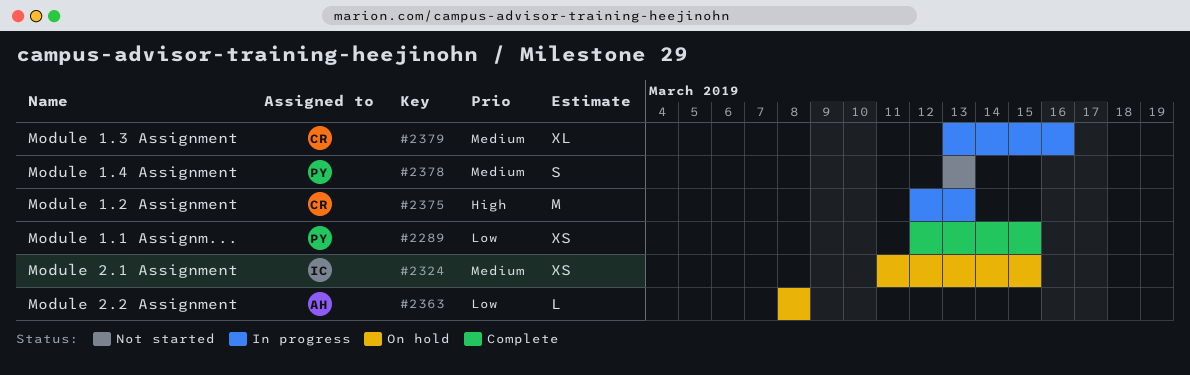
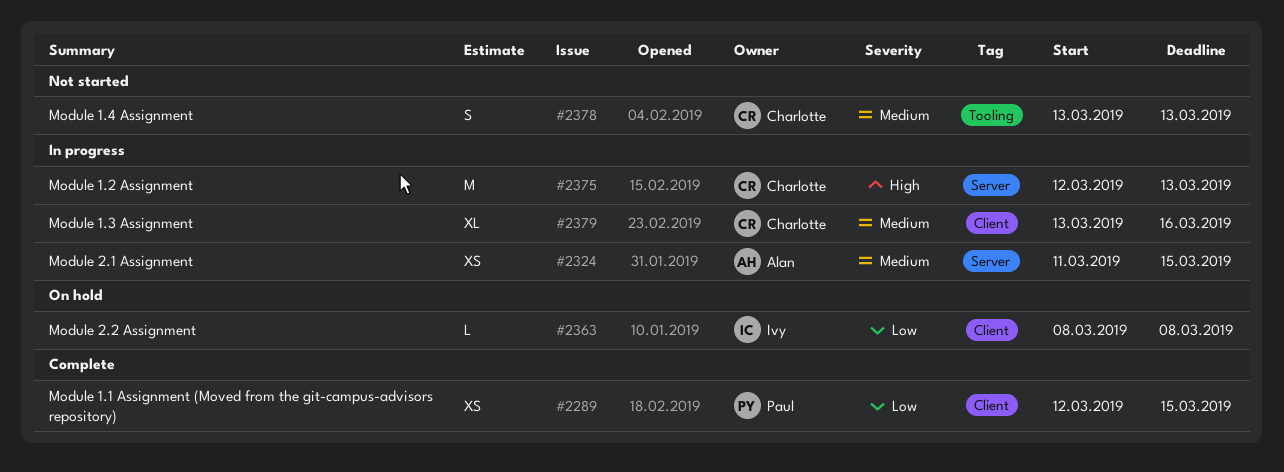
#2324, status: On hold -> In progress
#2324, owner: Ivy -> Alan
#2363, owner: Alan -> Ivy
#2378, owner: Paul -> Charlotte

